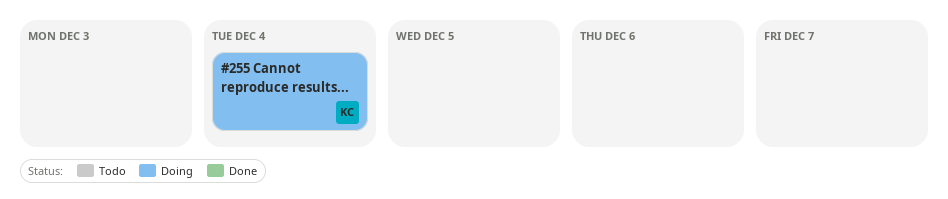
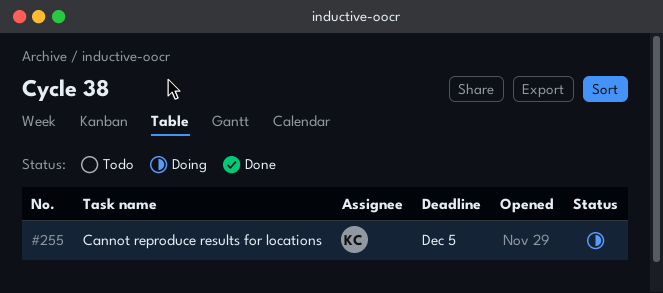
#255, due: Dec 4 -> Dec 5

